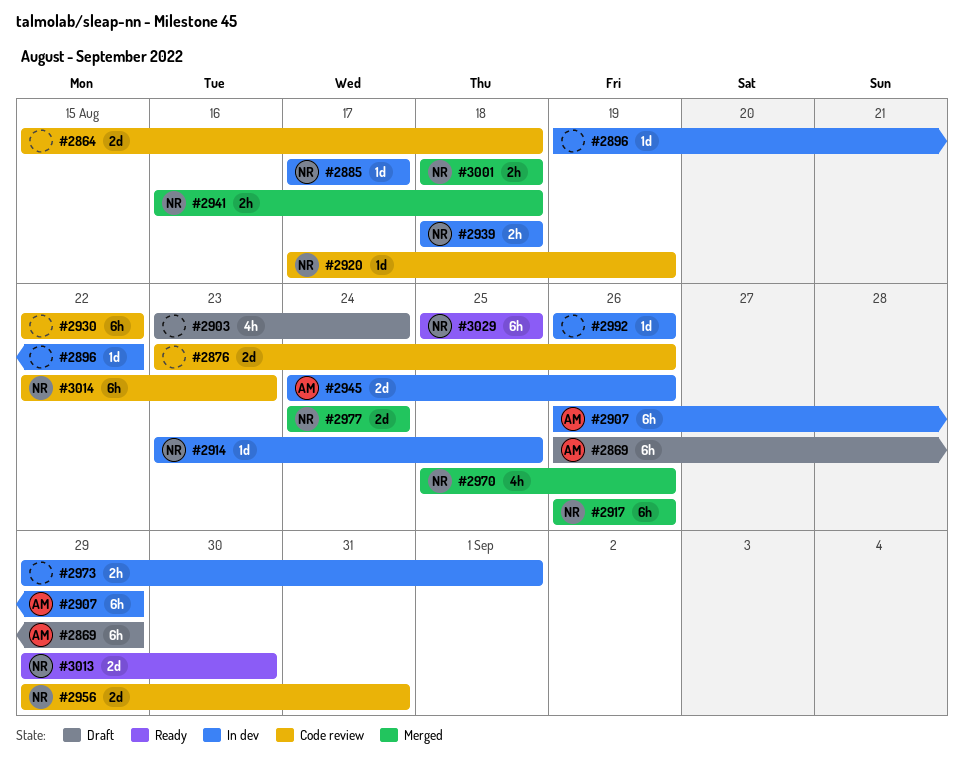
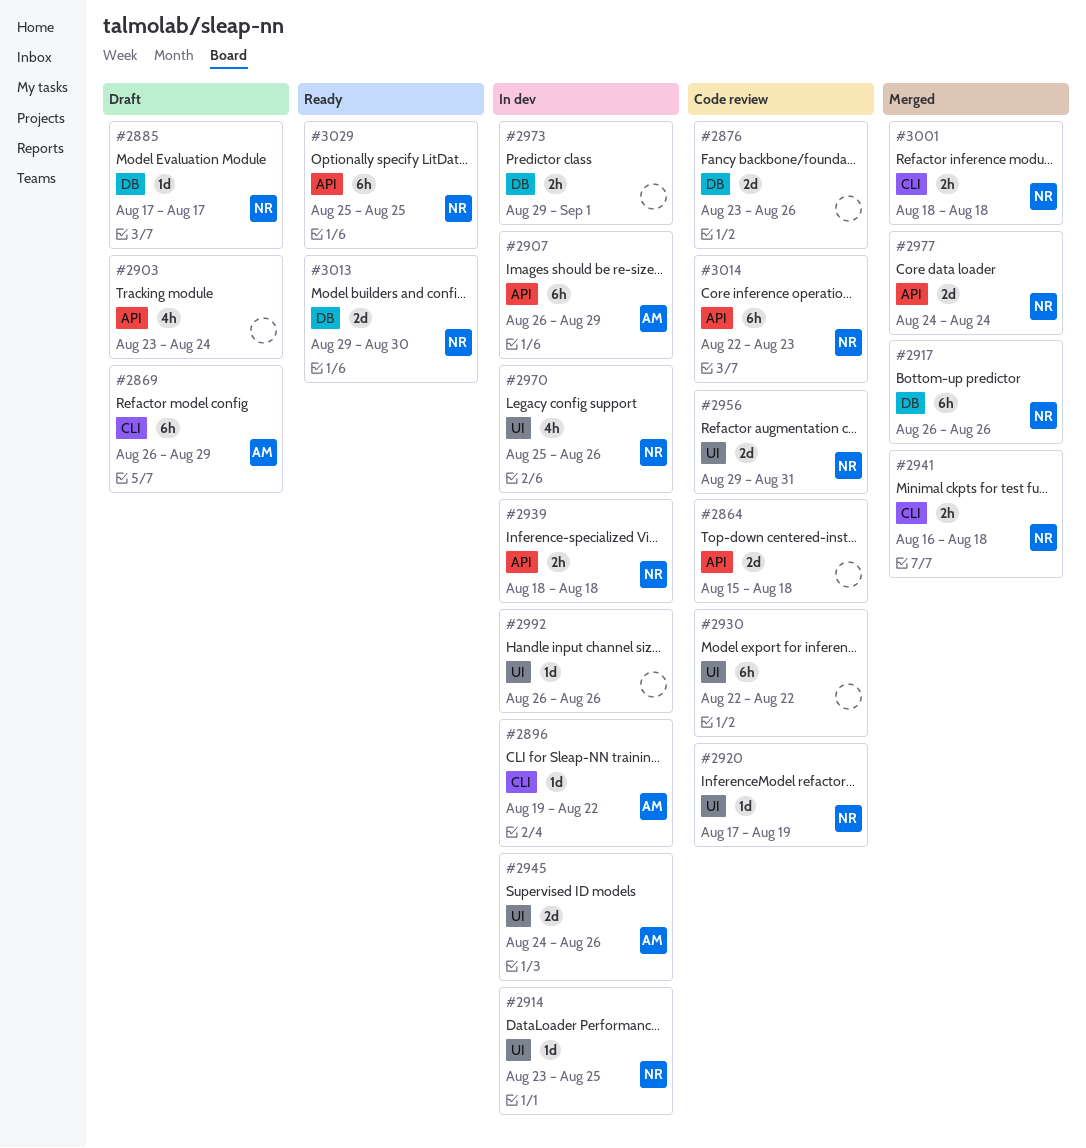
#2885, status: In dev -> Draft
#2896, owner: none -> AM
#2970, status: Merged -> In dev

